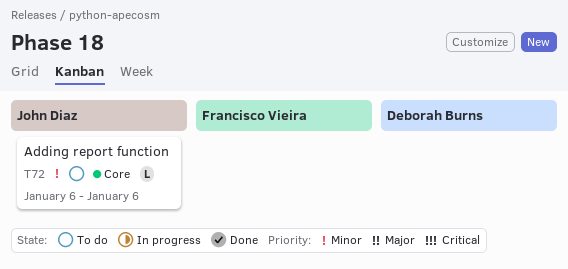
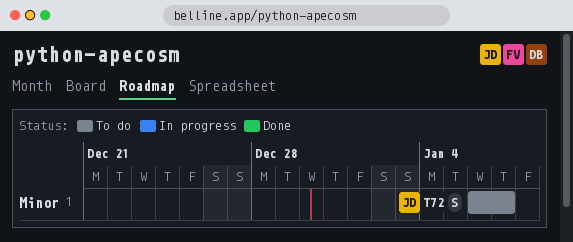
T72, estimate: L -> S
T72, due: Jan 6 -> Jan 7

